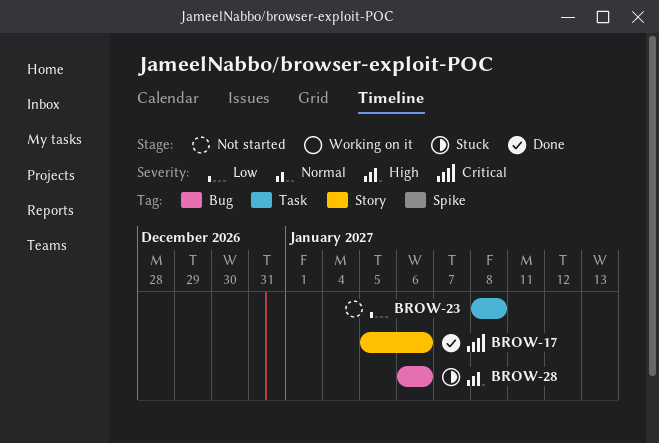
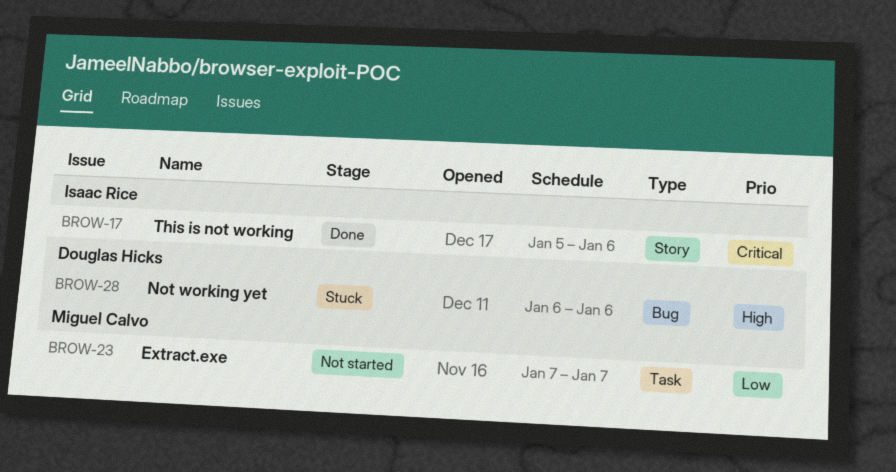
BROW-23, start: Jan 8 -> Jan 7
BROW-23, due: Jan 8 -> Jan 7

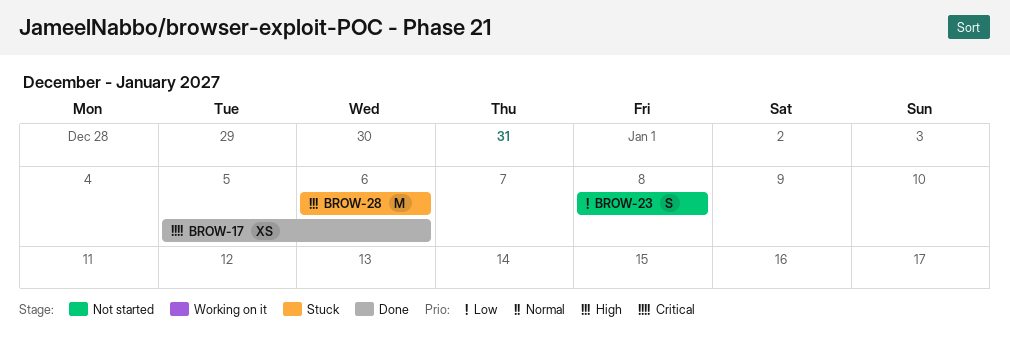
BROW-23, start: Jan 7 -> Jan 8
BROW-23, due: Jan 7 -> Jan 8

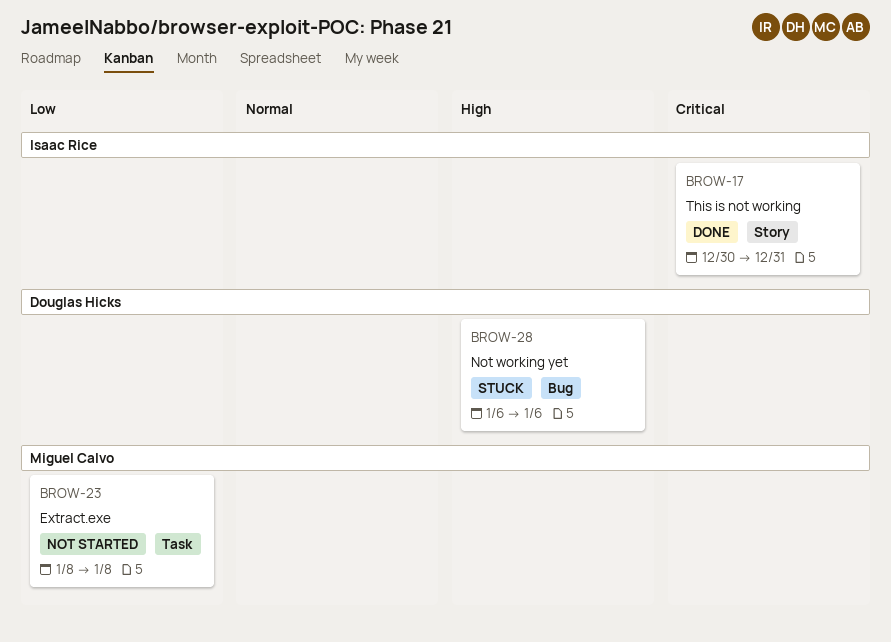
BROW-17, start: Jan 5 -> Dec 30
BROW-17, due: Jan 6 -> Dec 31

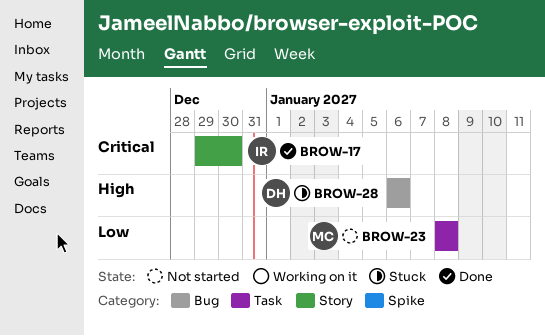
BROW-17, start: Dec 30 -> Dec 29
BROW-17, due: Dec 31 -> Dec 30

